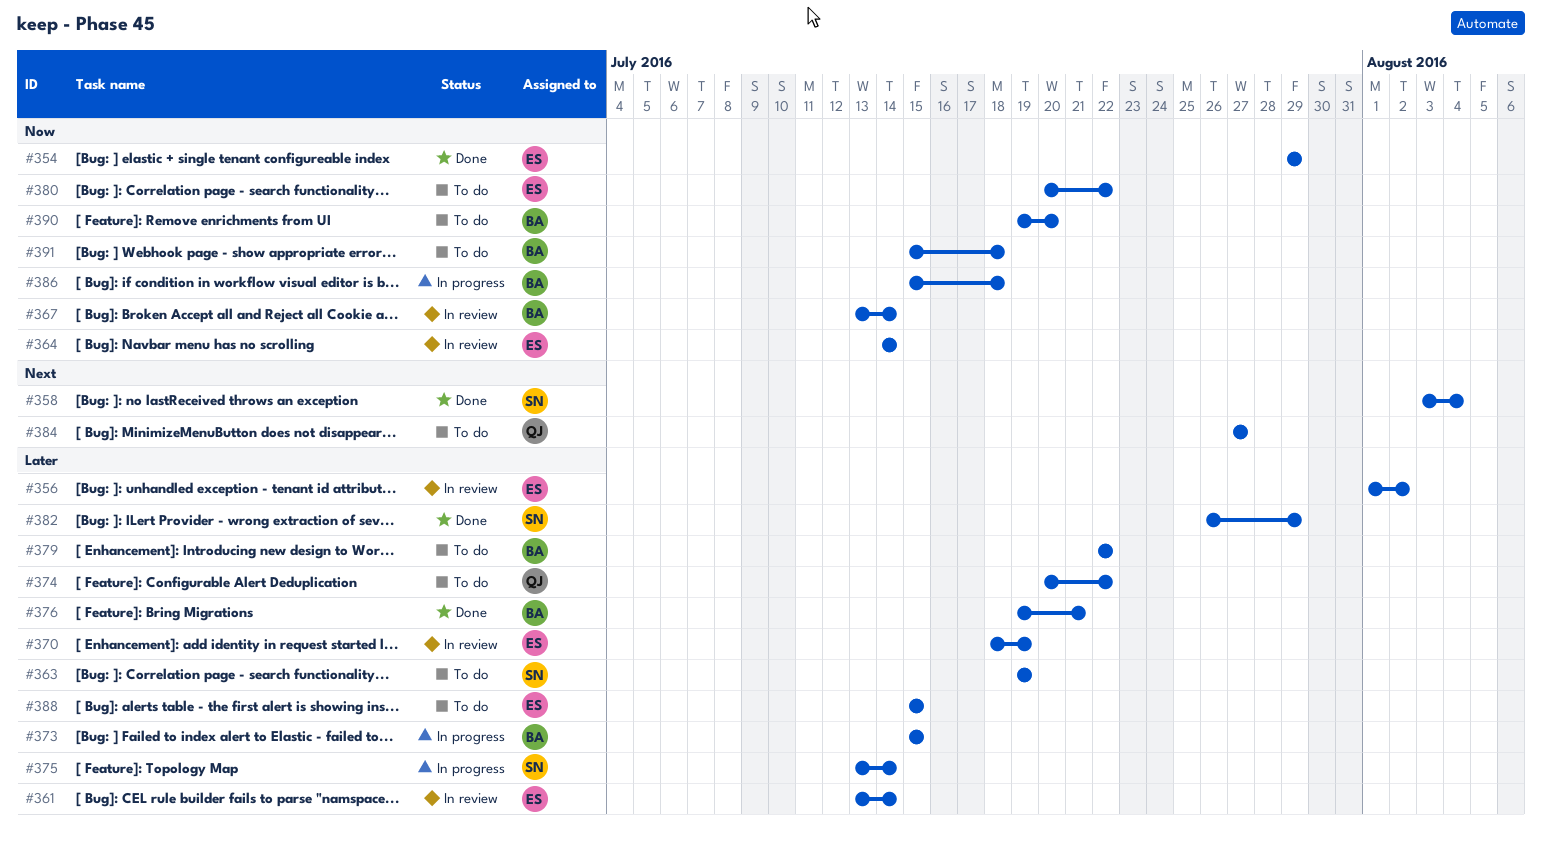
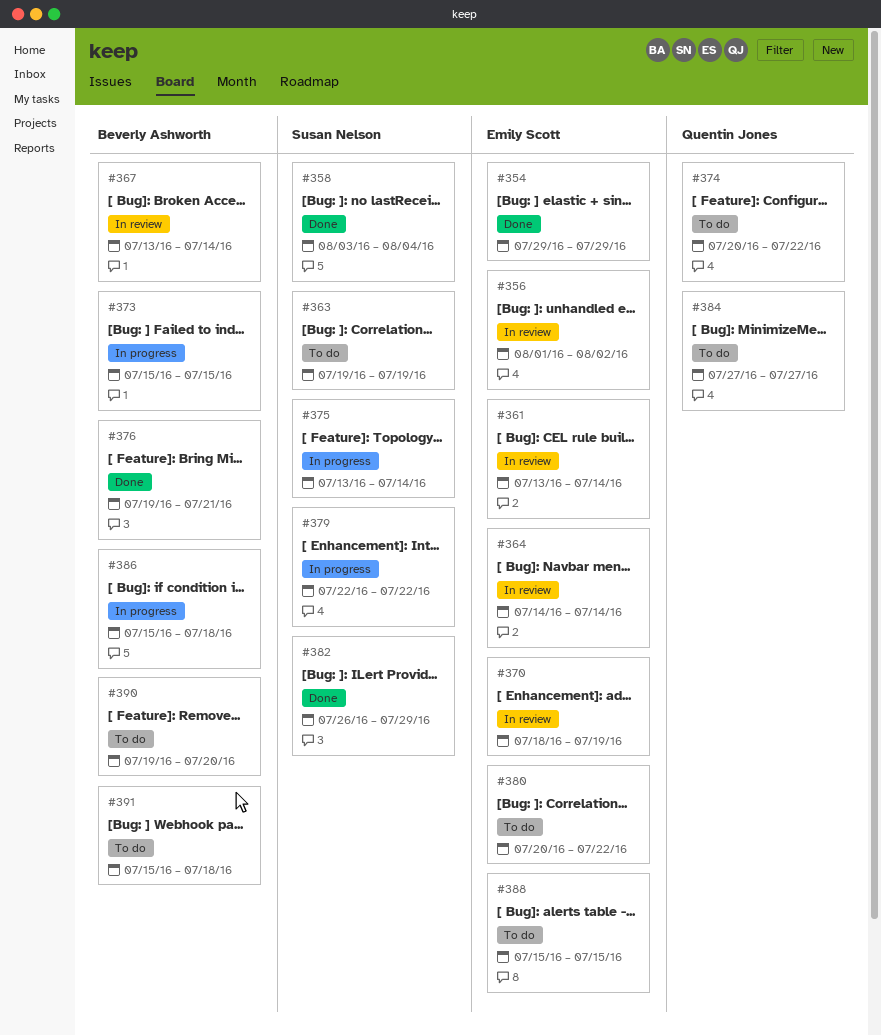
#379, status: To do -> In progress
#379, owner: Beverly Ashworth -> Susan Nelson

